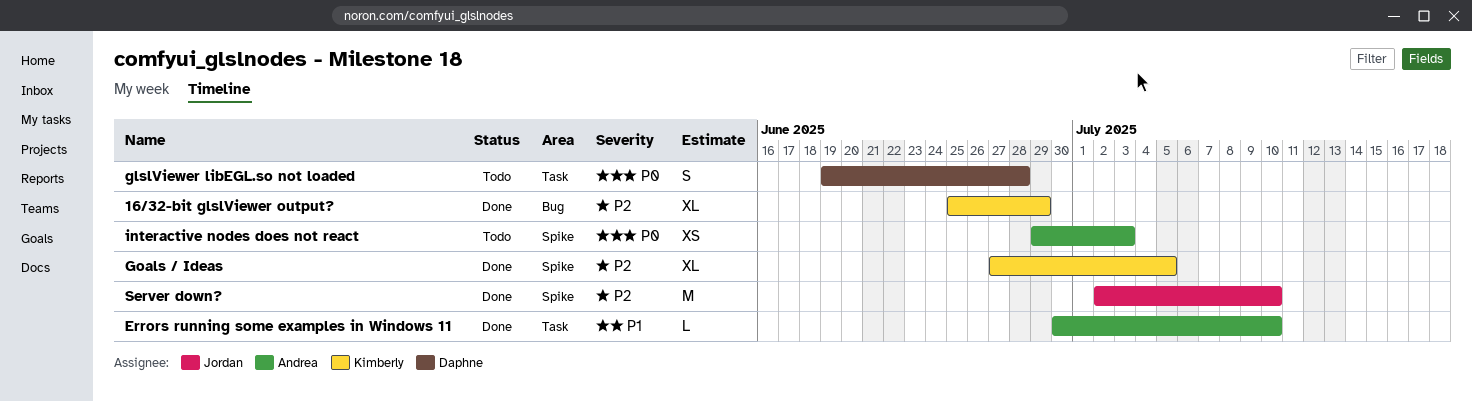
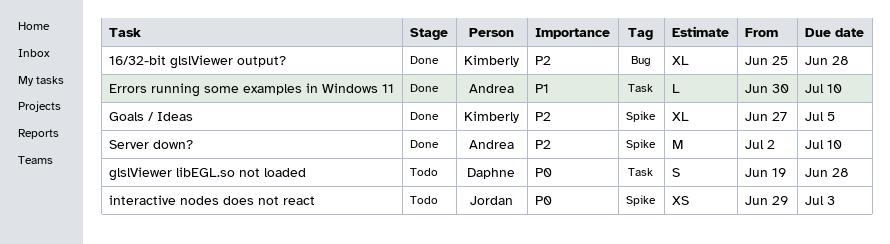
16/32-bit glslViewer output?, due: Jun 29 -> Jun 28
interactive nodes does not react, owner: Andrea -> Jordan
Server down?, owner: Jordan -> Andrea

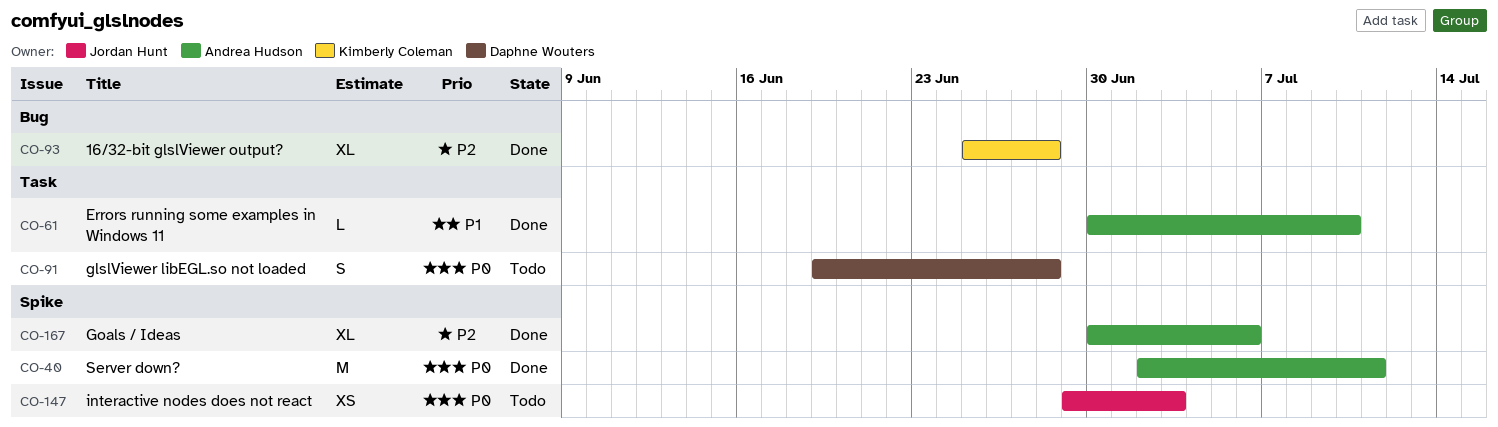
Goals / Ideas, owner: Kimberly Coleman -> Andrea Hudson
Goals / Ideas, start: Jun 27 -> Jun 30
Goals / Ideas, due: Jul 5 -> Jul 6
Server down?, priority: P2 -> P0
Server down?, due: Jul 10 -> Jul 11

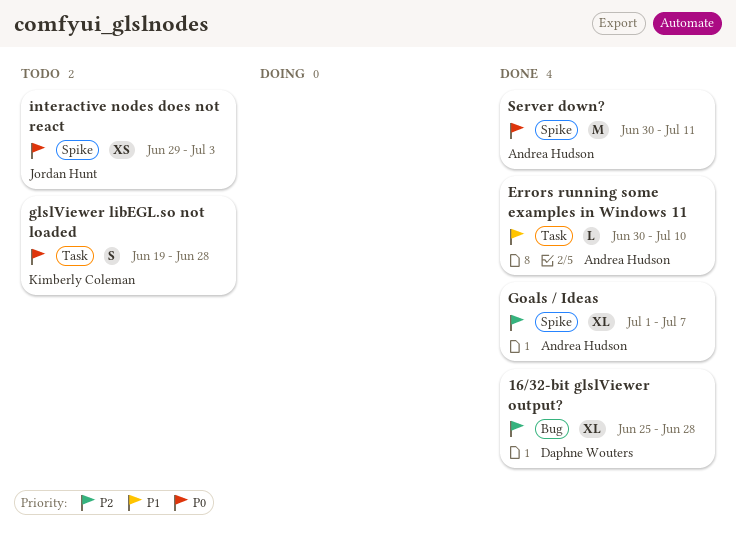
16/32-bit glslViewer output?, owner: Kimberly Coleman -> Daphne Wouters
glslViewer libEGL.so not loaded, owner: Daphne Wouters -> Kimberly Coleman
Goals / Ideas, start: Jun 30 -> Jul 1
Goals / Ideas, due: Jul 6 -> Jul 7
Server down?, start: Jul 2 -> Jun 30

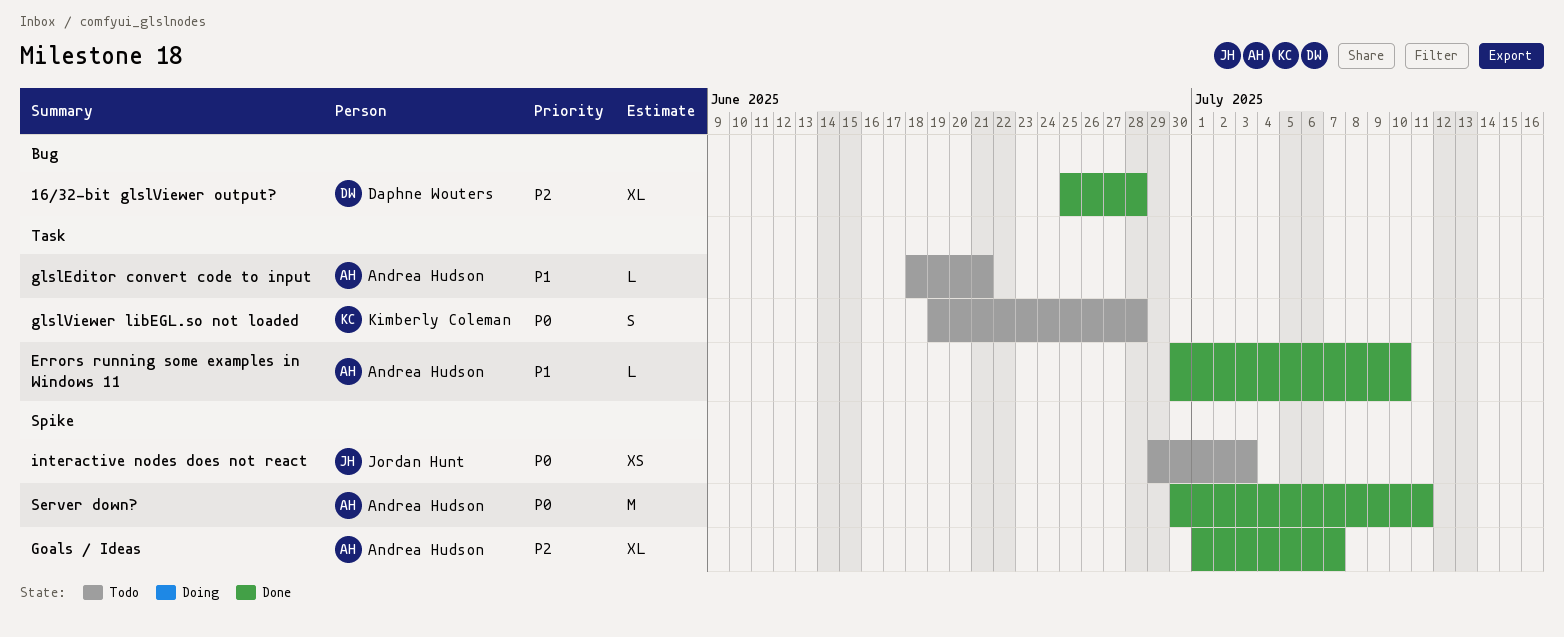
glslEditor convert code to input: none -> present

